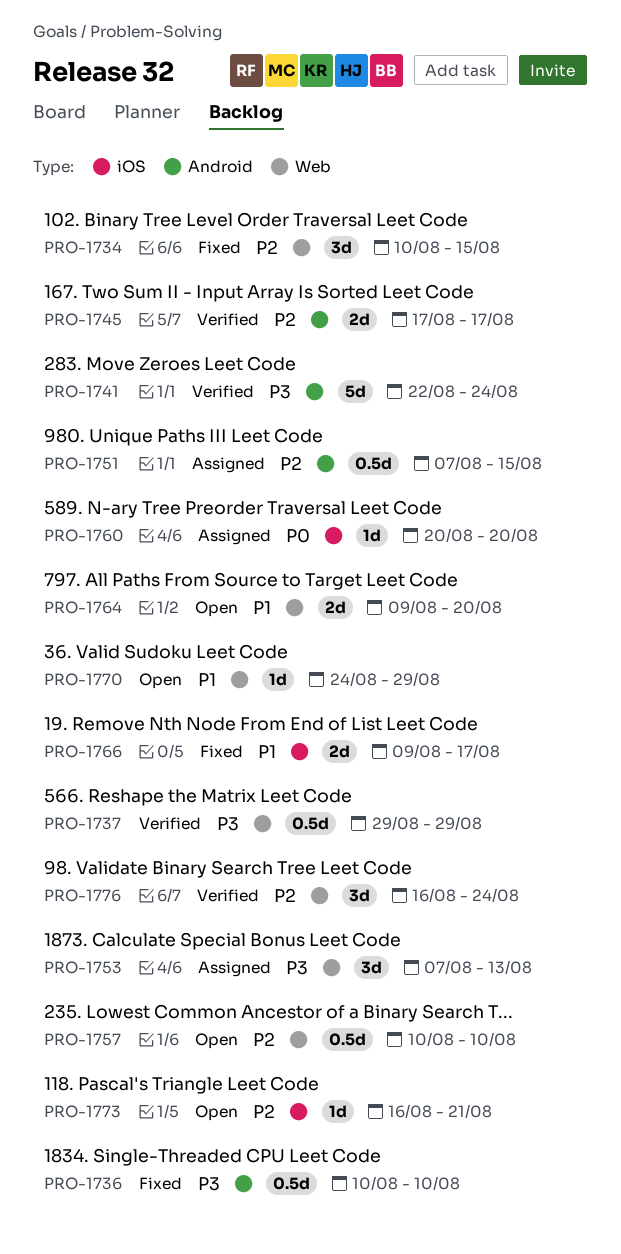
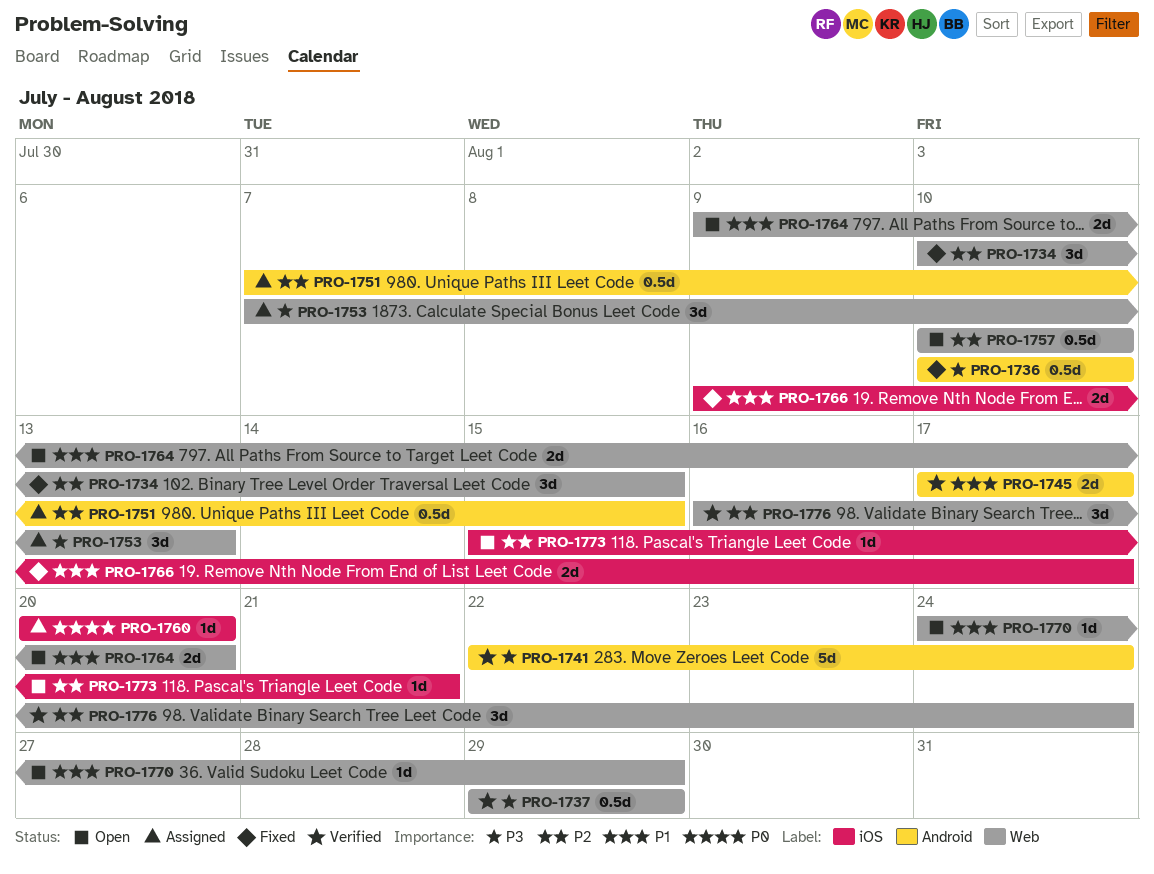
PRO-1745, priority: P2 -> P1
PRO-1773, start: Aug 16 -> Aug 15

